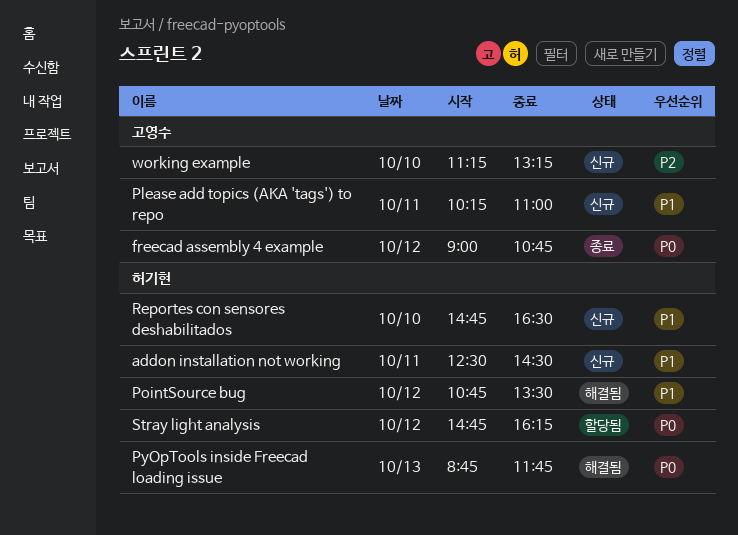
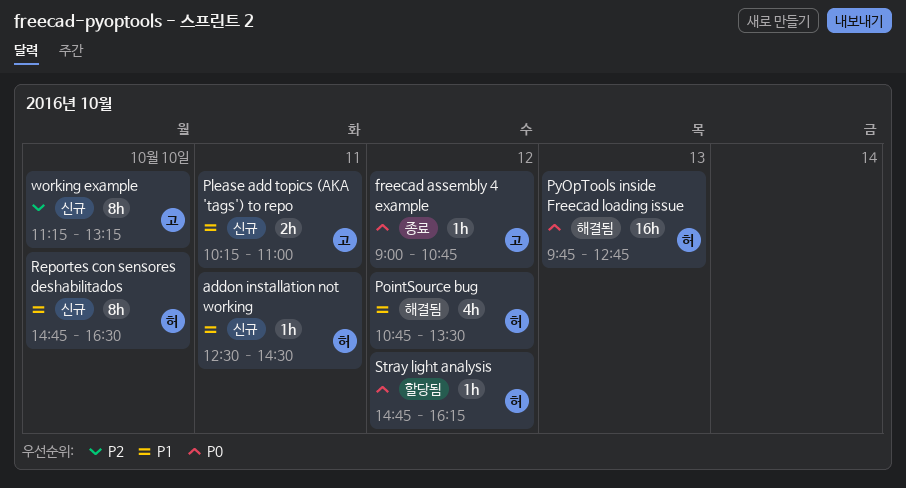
PyOpTools inside Freecad loading issue, begins: 08:45 -> 09:45
PyOpTools inside Freecad loading issue, ends: 11:45 -> 12:45

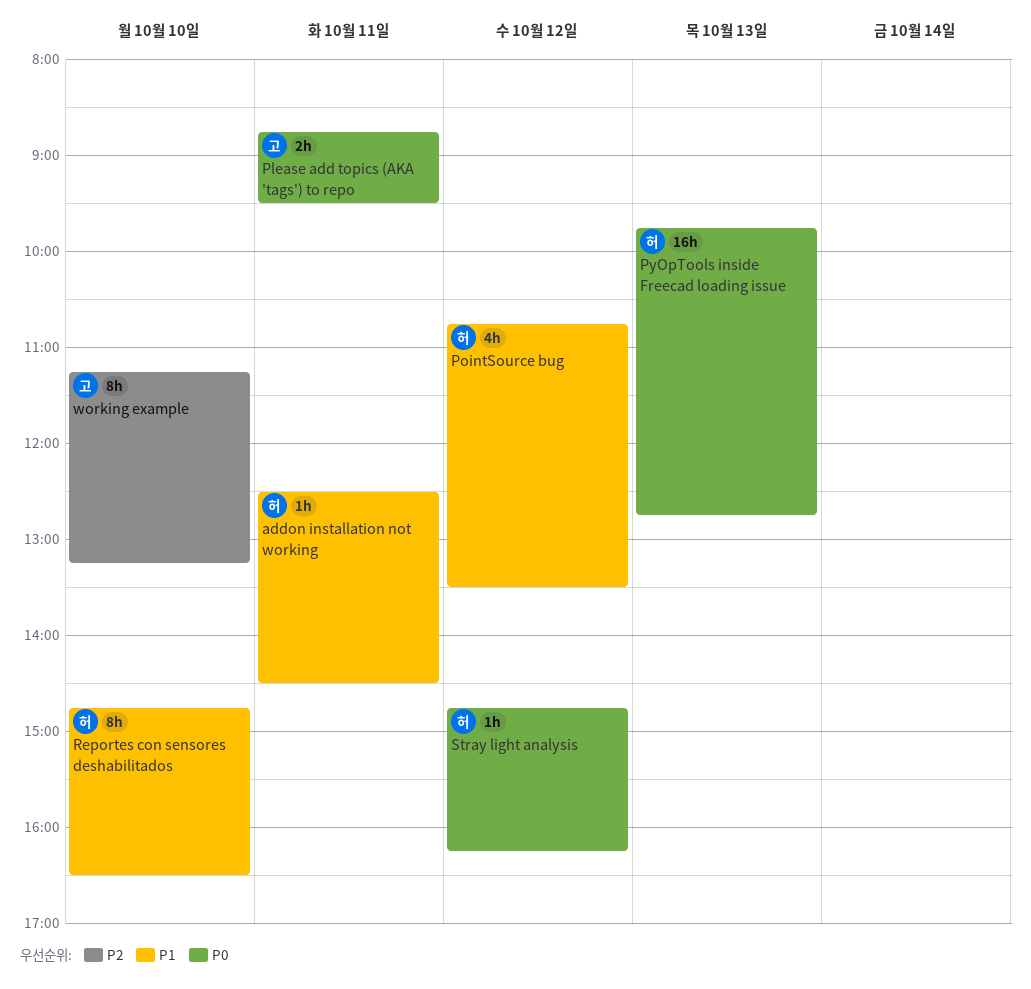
freecad assembly 4 example: present -> none
Please add topics (AKA 'tags') to repo, priority: P1 -> P0
Please add topics (AKA 'tags') to repo, begins: 10:15 -> 08:45
Please add topics (AKA 'tags') to repo, ends: 11:00 -> 09:30

